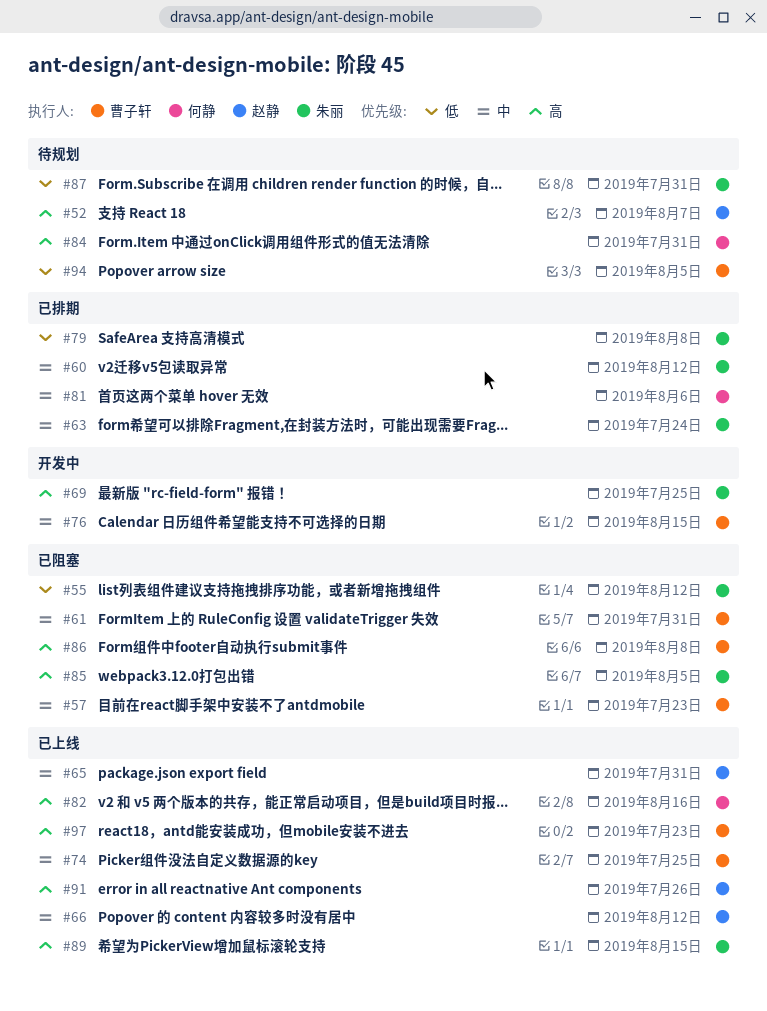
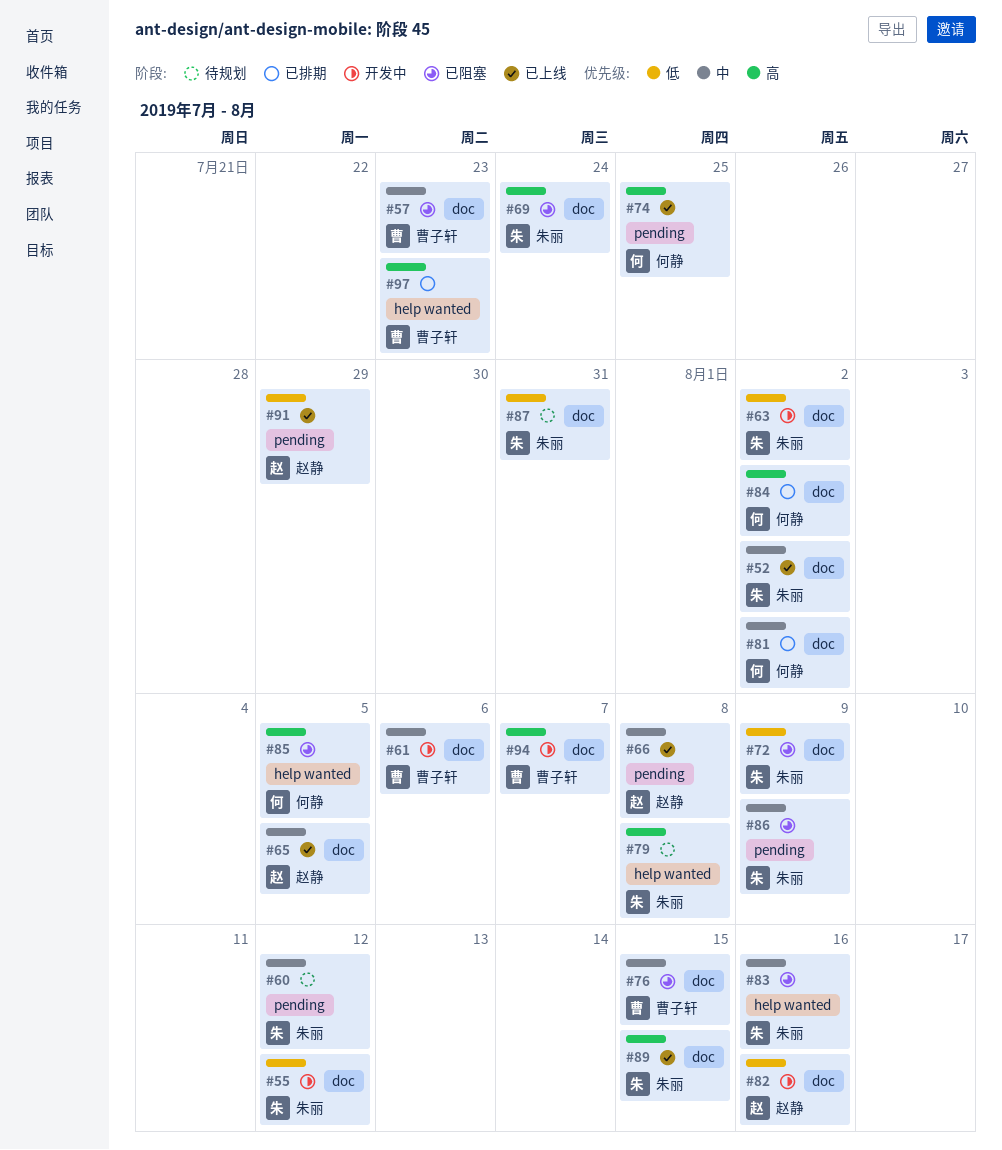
#52, status: 待规划 -> 已上线
#52, owner: 赵静 -> 朱丽
#52, priority: 高 -> 中
#52, due: Aug 7 -> Aug 2
#55, status: 已阻塞 -> 开发中
#60, status: 已排期 -> 待规划
#61, status: 已阻塞 -> 开发中
#61, due: Jul 31 -> Aug 6
#63, status: 已排期 -> 开发中
#63, priority: 中 -> 低
#63, due: Jul 24 -> Aug 2
#65, due: Jul 31 -> Aug 5
#66, due: Aug 12 -> Aug 8
#69, status: 开发中 -> 已阻塞
#69, due: Jul 25 -> Jul 24
#72: none -> present
#74, owner: 曹子轩 -> 何静
#74, priority: 中 -> 高
#76, status: 开发中 -> 已阻塞
#79, status: 已排期 -> 待规划
#79, priority: 低 -> 高
#81, due: Aug 6 -> Aug 2
#82, status: 已上线 -> 开发中
#82, owner: 何静 -> 赵静
#82, priority: 高 -> 低
#83: none -> present
#84, status: 待规划 -> 已排期
#84, due: Jul 31 -> Aug 2
#85, owner: 朱丽 -> 何静
#86, owner: 曹子轩 -> 朱丽
#86, priority: 高 -> 中
#86, due: Aug 8 -> Aug 9
#91, priority: 高 -> 低
#91, due: Jul 26 -> Jul 29
#94, status: 待规划 -> 开发中
#94, priority: 低 -> 高
#94, due: Aug 5 -> Aug 7
#97, status: 已上线 -> 已排期

